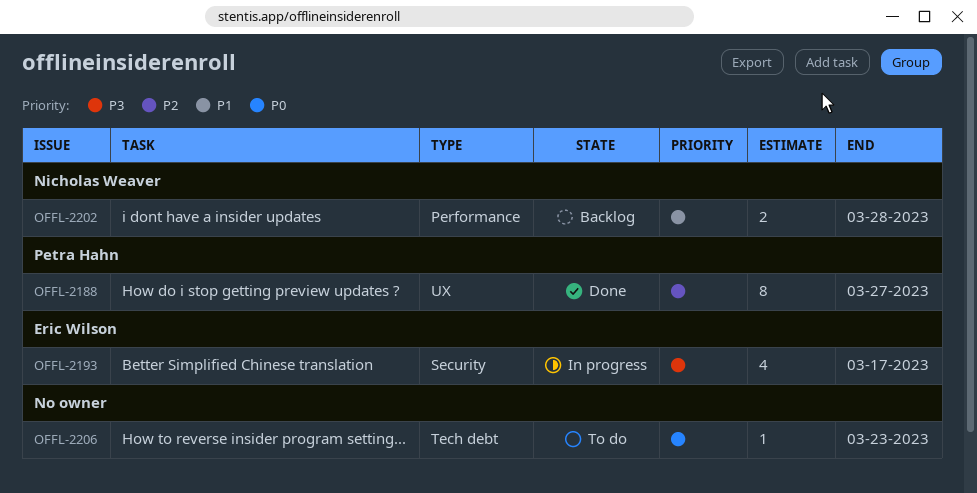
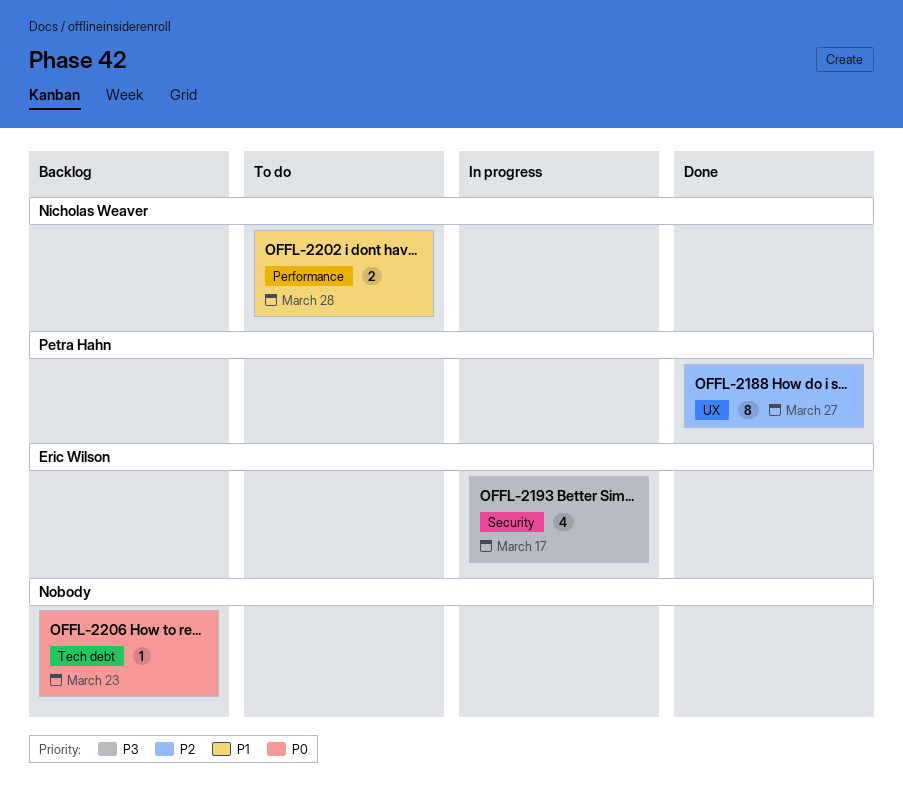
OFFL-2202, status: Backlog -> To do
OFFL-2206, status: To do -> Backlog

